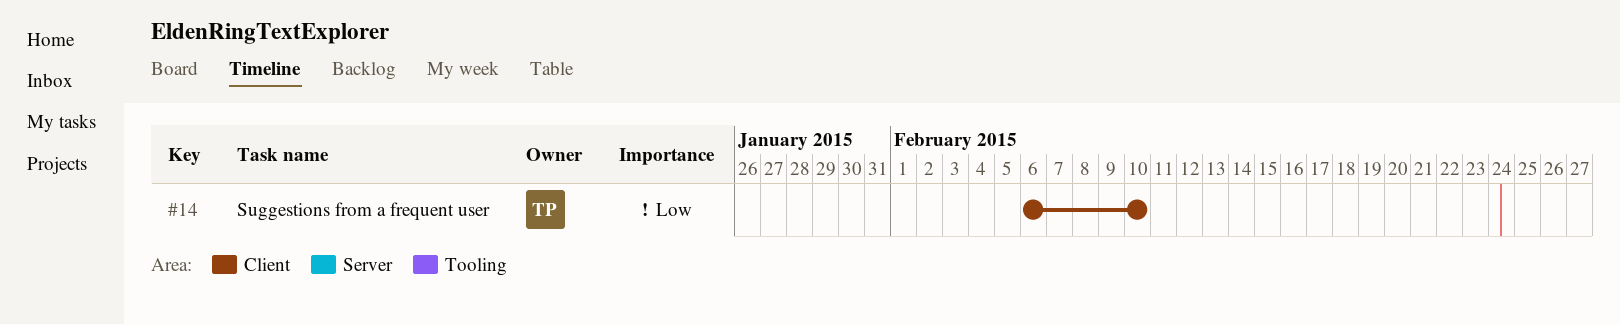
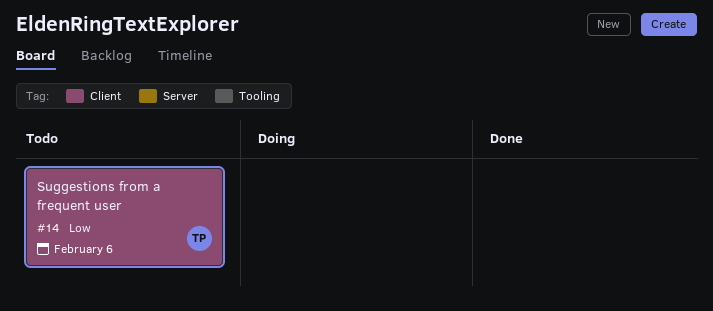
#14, due: Feb 10 -> Feb 6

